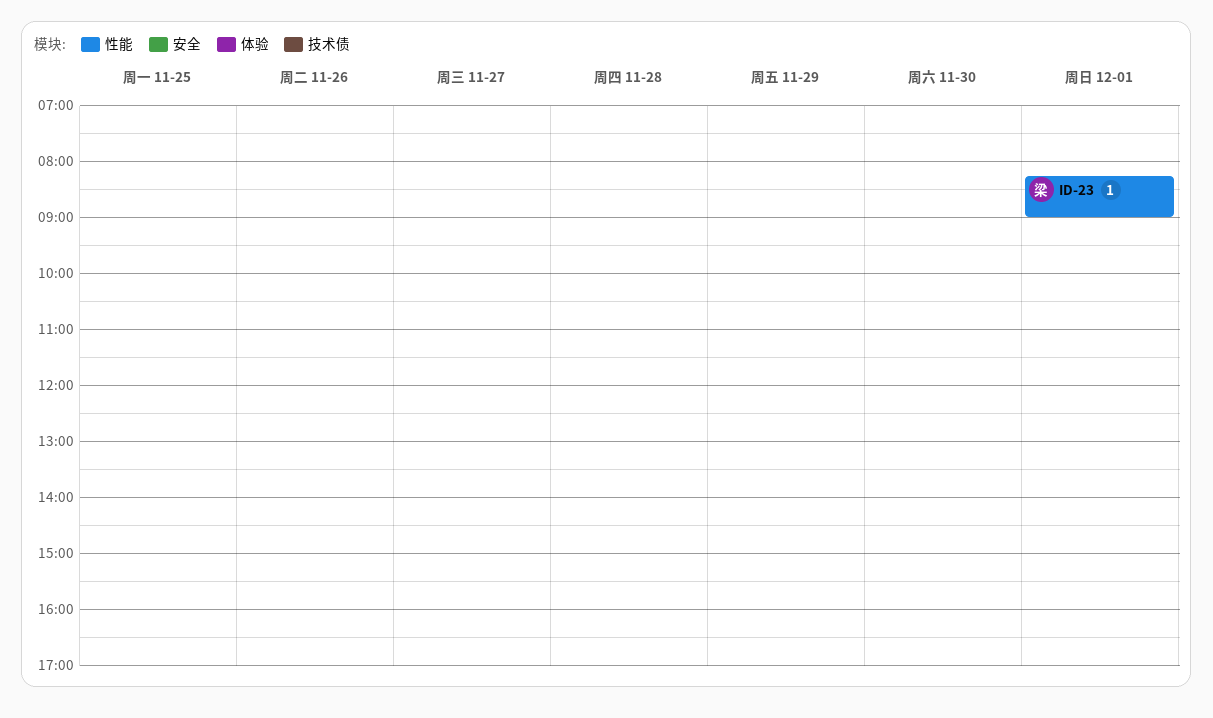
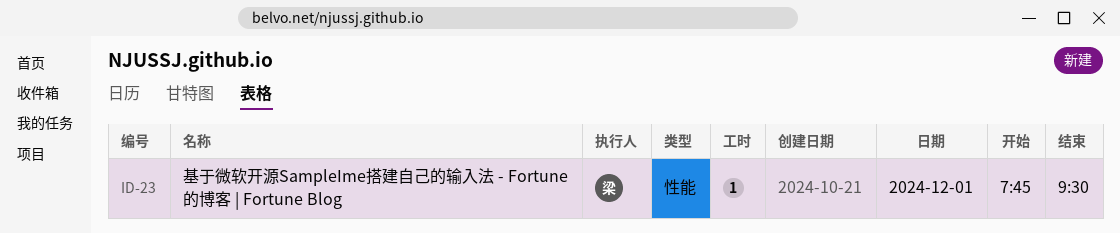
ID-23, begins: 08:15 -> 07:45
ID-23, ends: 09:00 -> 09:30

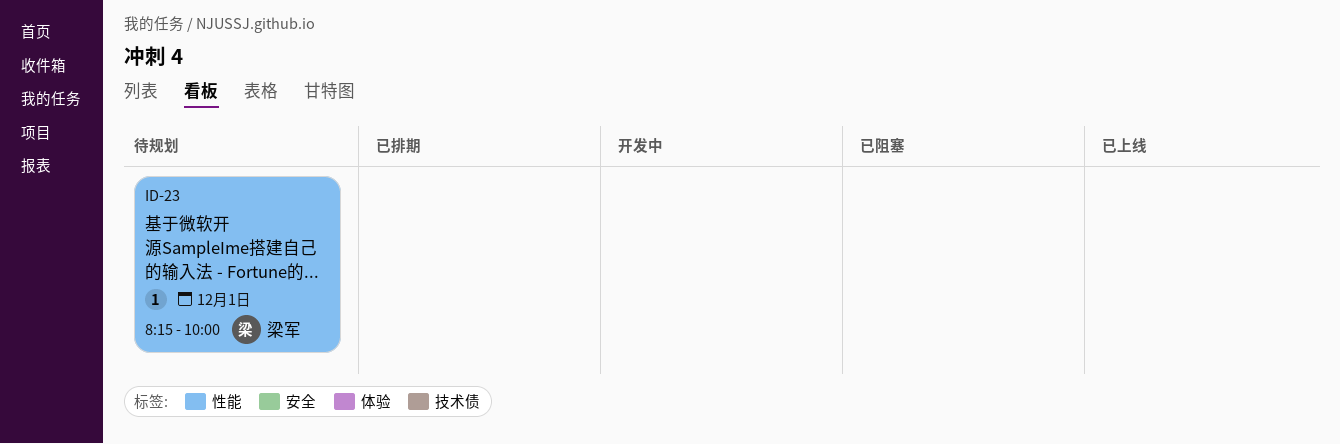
ID-23, begins: 07:45 -> 08:15
ID-23, ends: 09:30 -> 10:00

